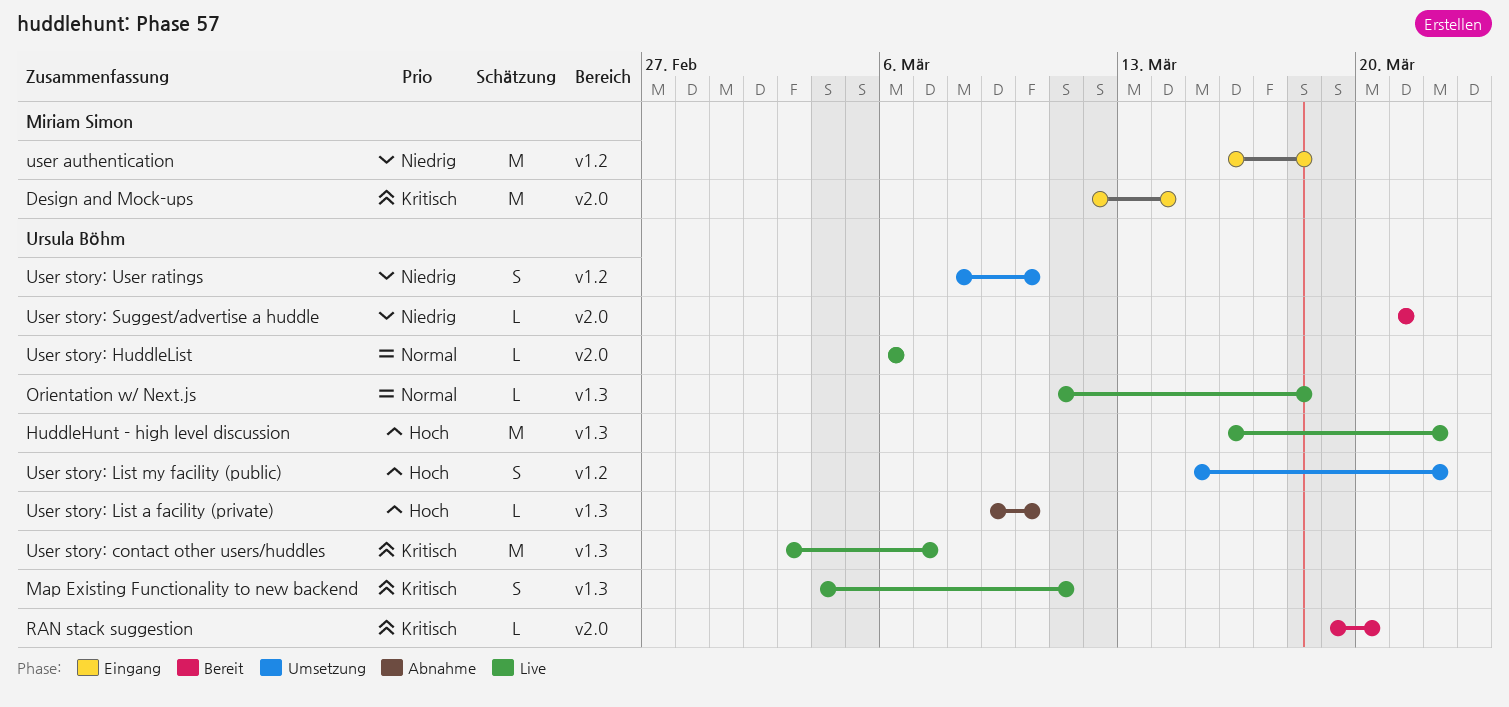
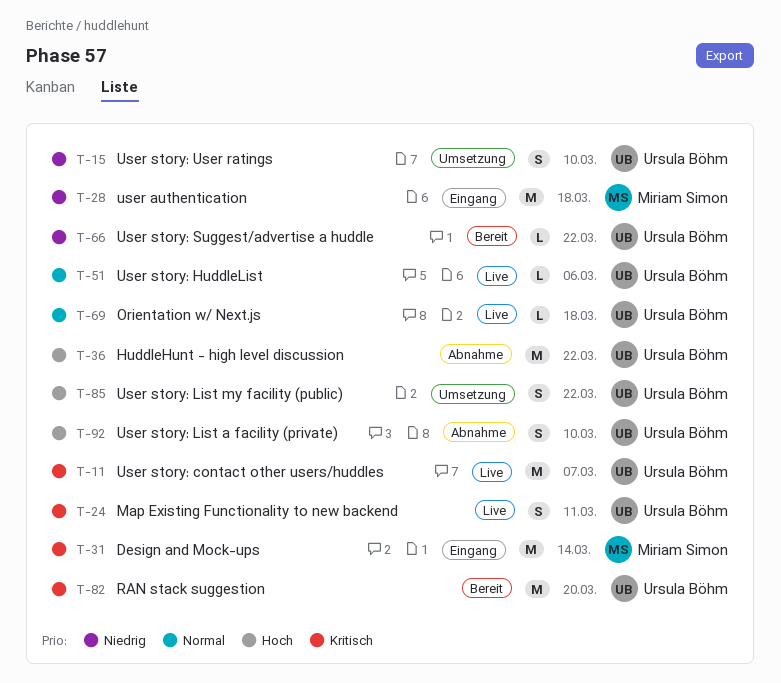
HuddleHunt - high level discussion, status: Live -> Abnahme
RAN stack suggestion, estimate: L -> M
User story: List a facility (private), estimate: L -> S
User story: Suggest/advertise a huddle, due: Mar 21 -> Mar 22

